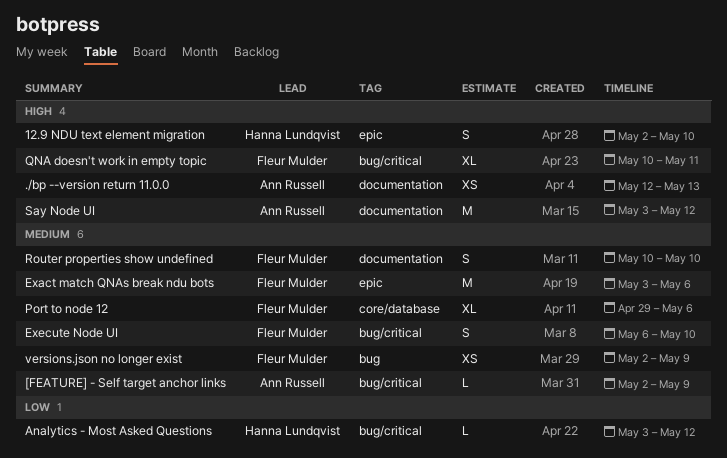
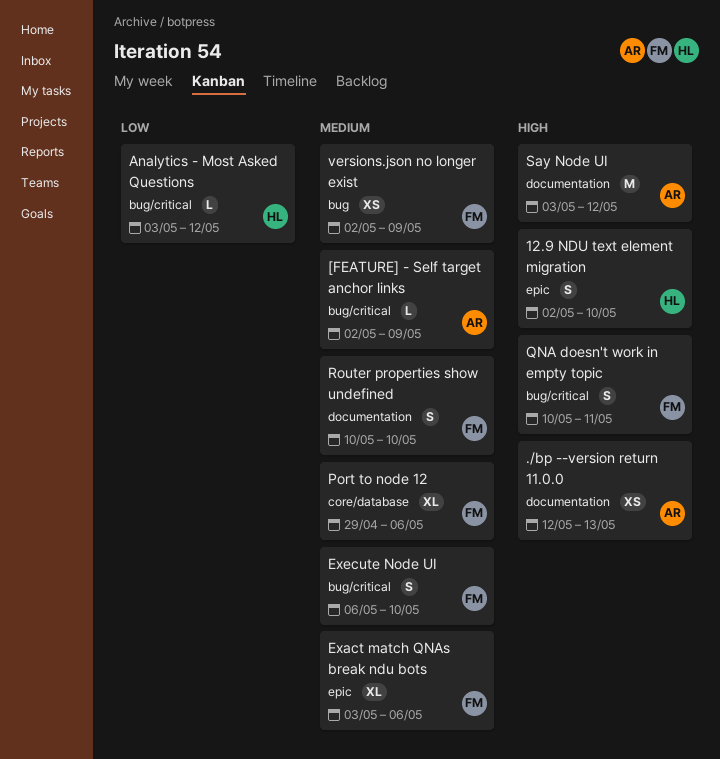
Exact match QNAs break ndu bots, estimate: M -> XL
QNA doesn't work in empty topic, estimate: XL -> S

